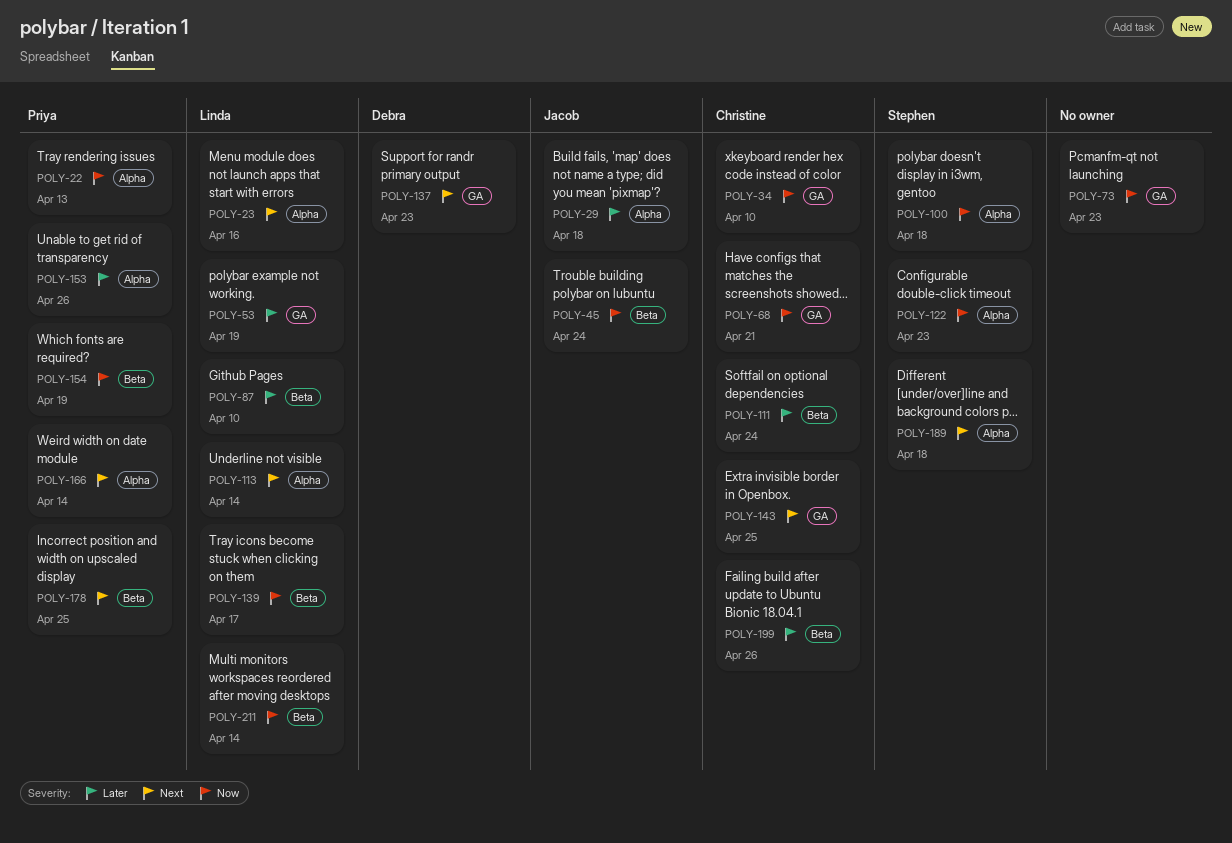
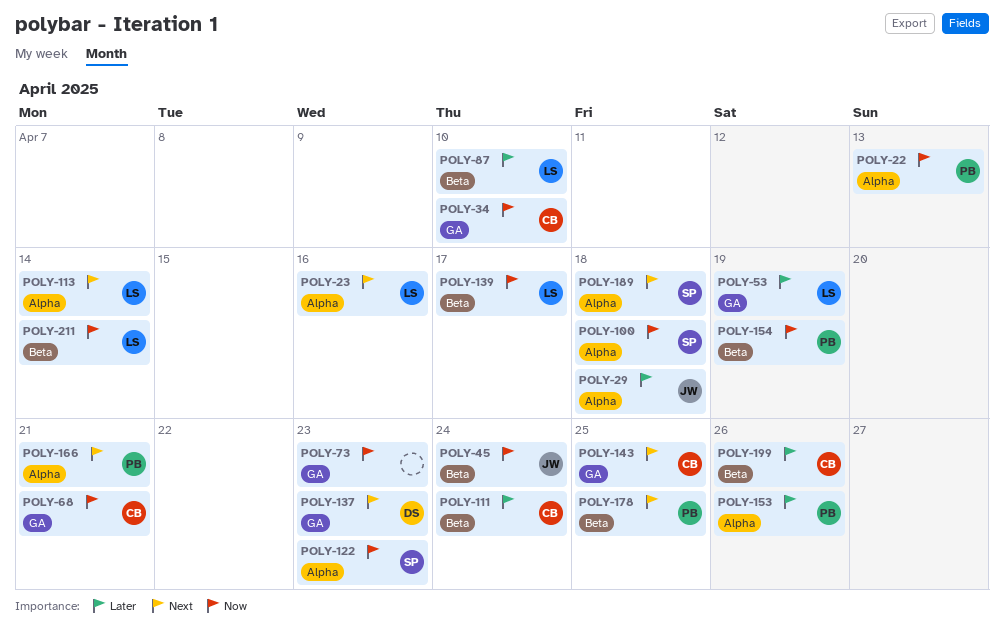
POLY-166, due: Apr 14 -> Apr 21

